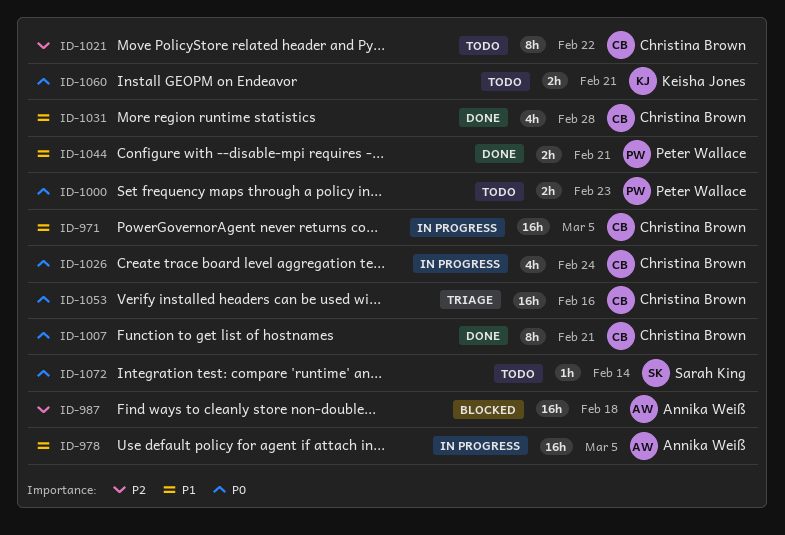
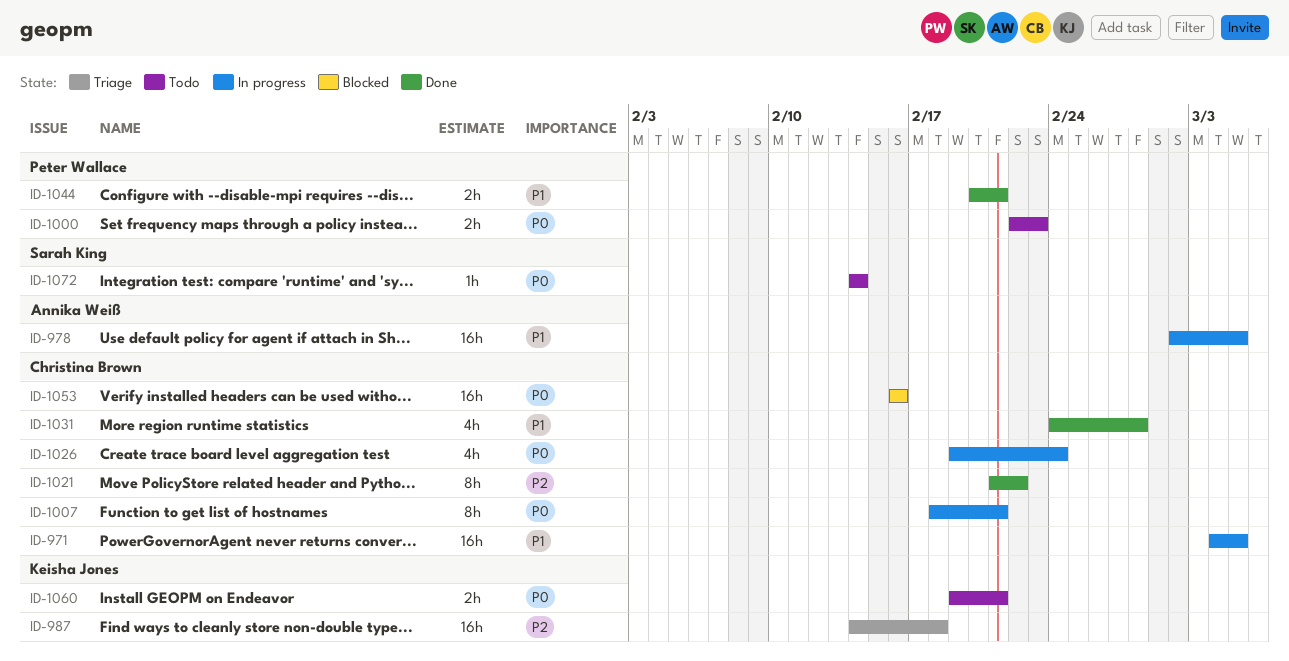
ID-987, status: Blocked -> Triage
ID-987, owner: Annika Weiß -> Keisha Jones
ID-1007, status: Done -> In progress
ID-1021, status: Todo -> Done
ID-1053, status: Triage -> Blocked

